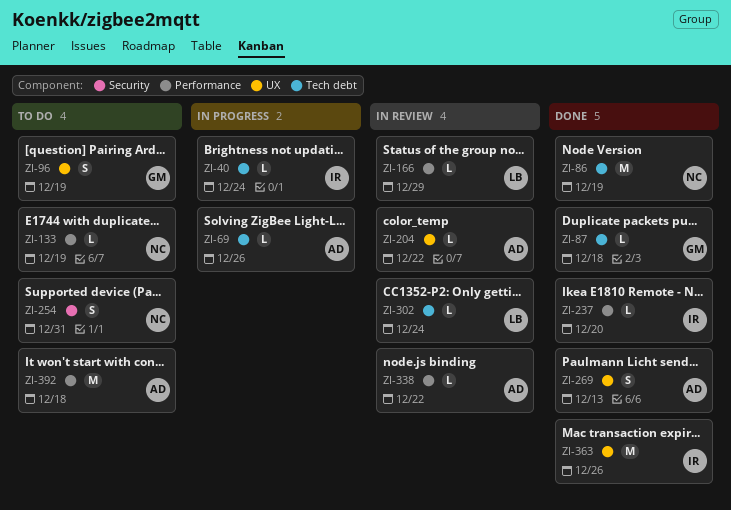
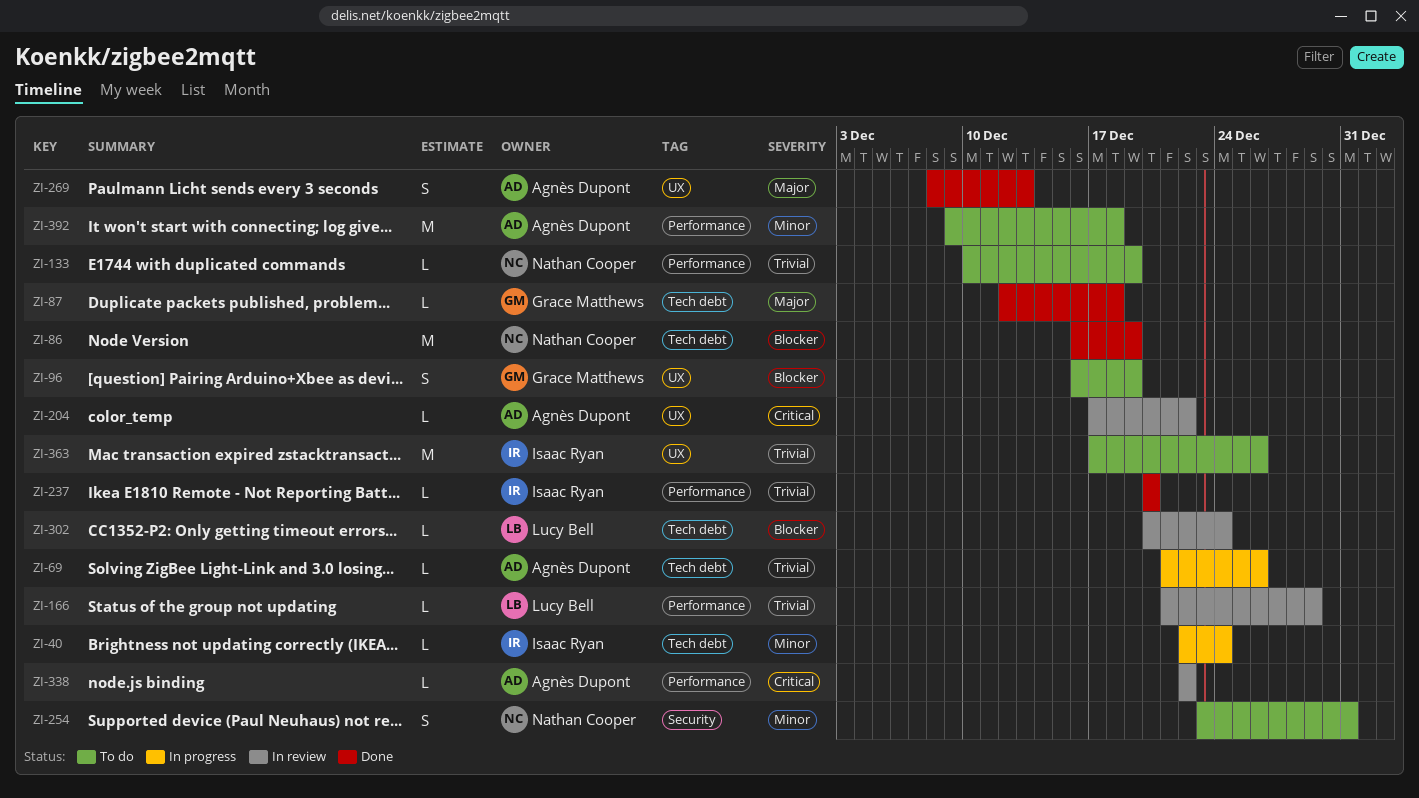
ZI-363, status: Done -> To do

